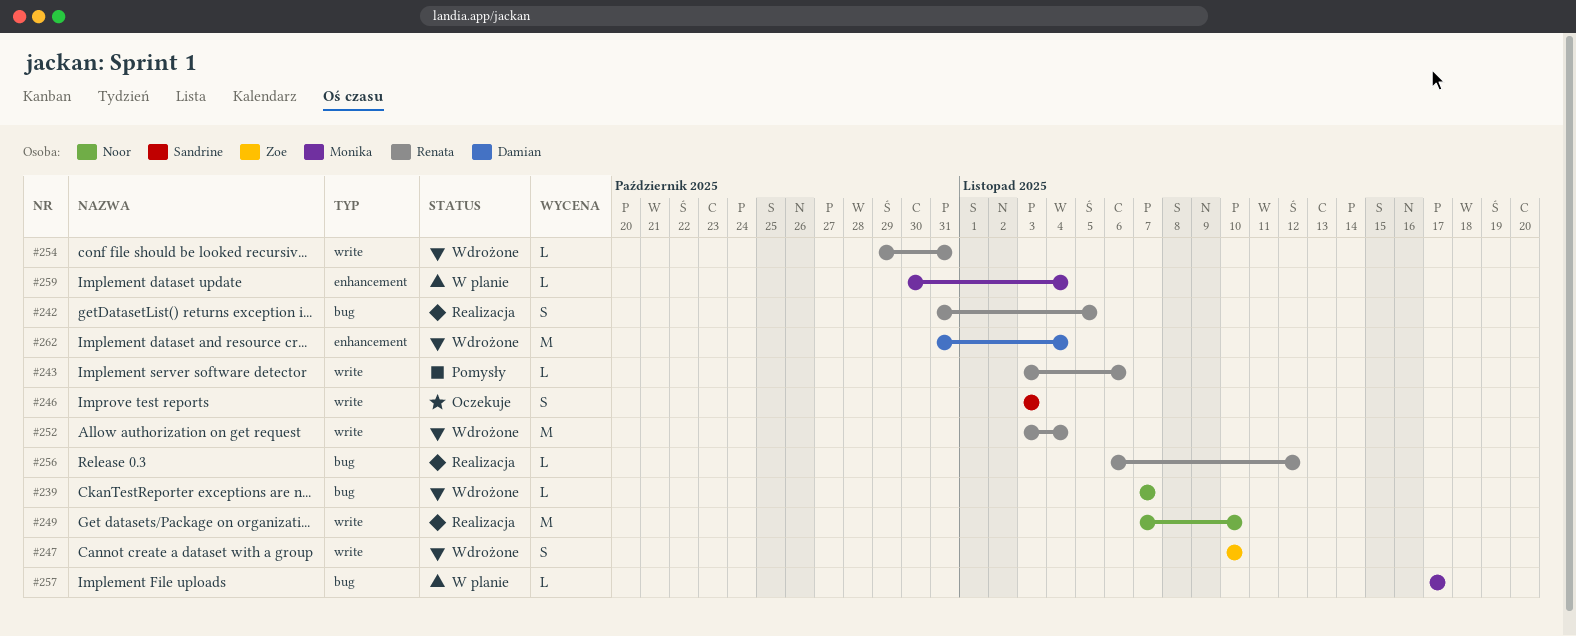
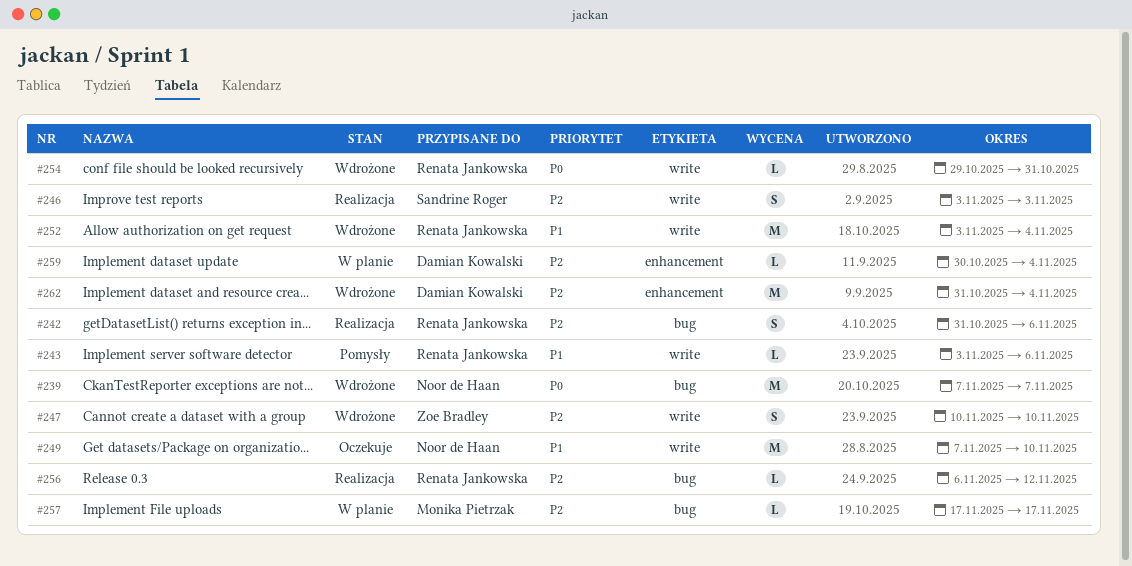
#239, estimate: L -> M
#242, due: Nov 5 -> Nov 6
#246, status: Oczekuje -> Realizacja
#249, status: Realizacja -> Oczekuje
#259, owner: Monika Pietrzak -> Damian Kowalski

